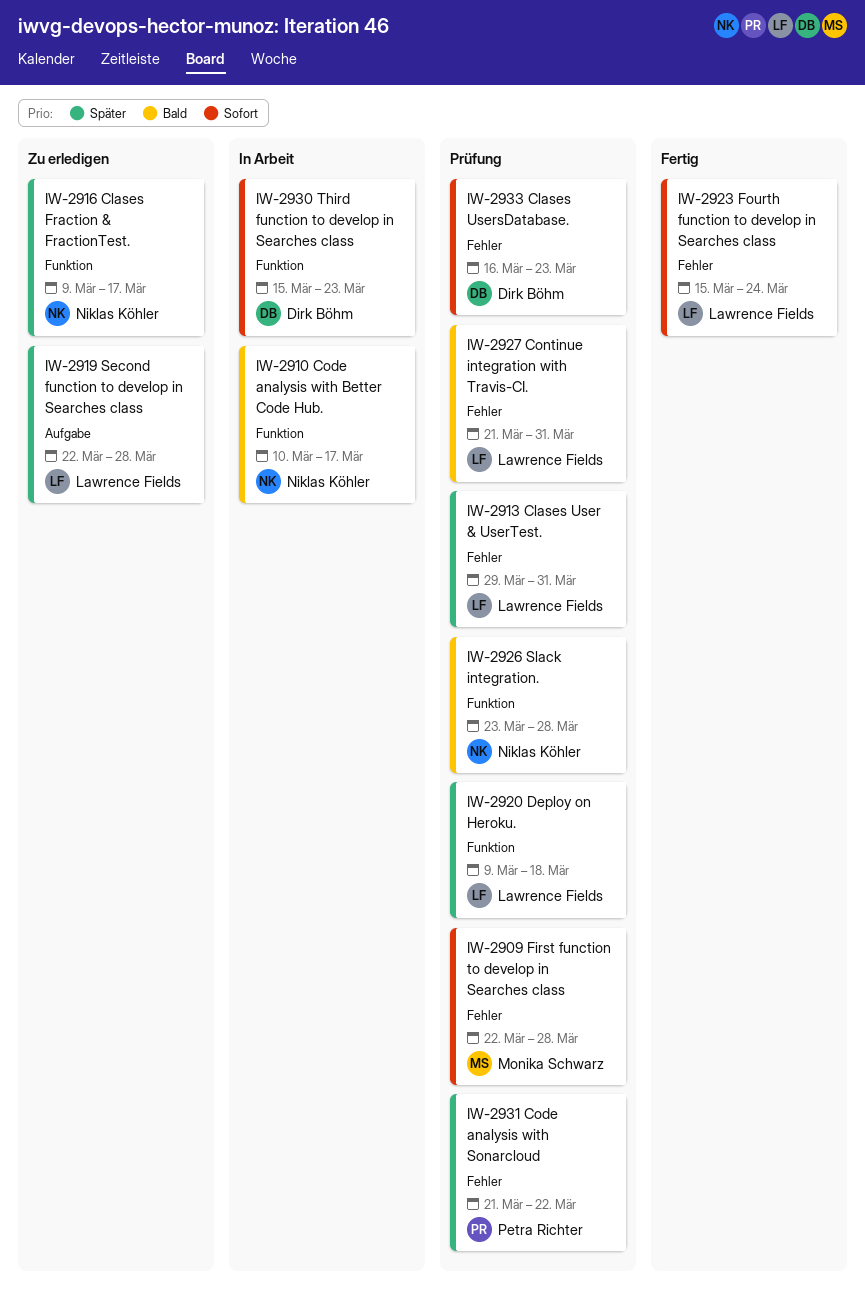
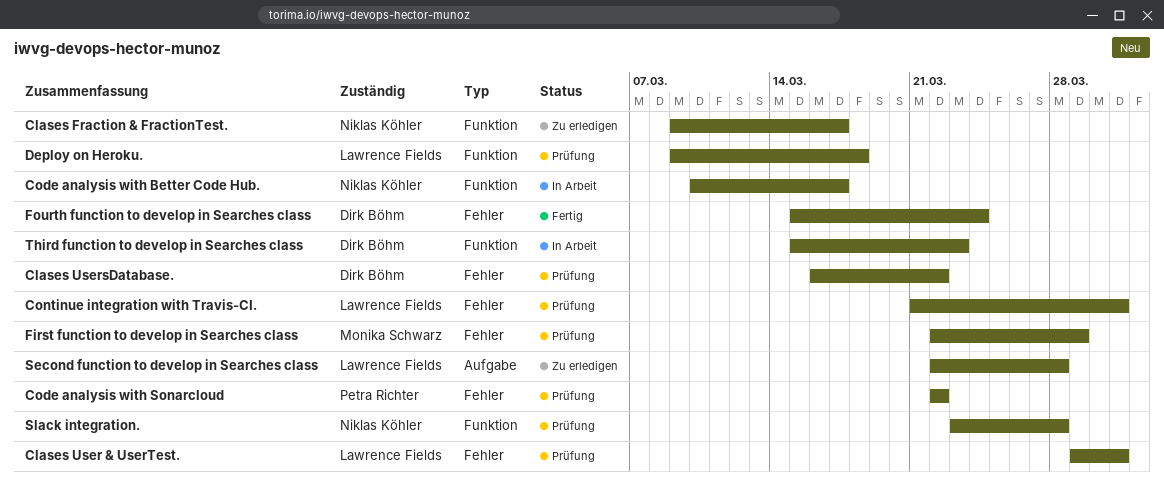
Clases UsersDatabase., due: Mar 23 -> Mar 22
Code analysis with Sonarcloud, start: Mar 21 -> Mar 22
First function to develop in Searches class, due: Mar 28 -> Mar 29
Fourth function to develop in Searches class, owner: Lawrence Fields -> Dirk Böhm

